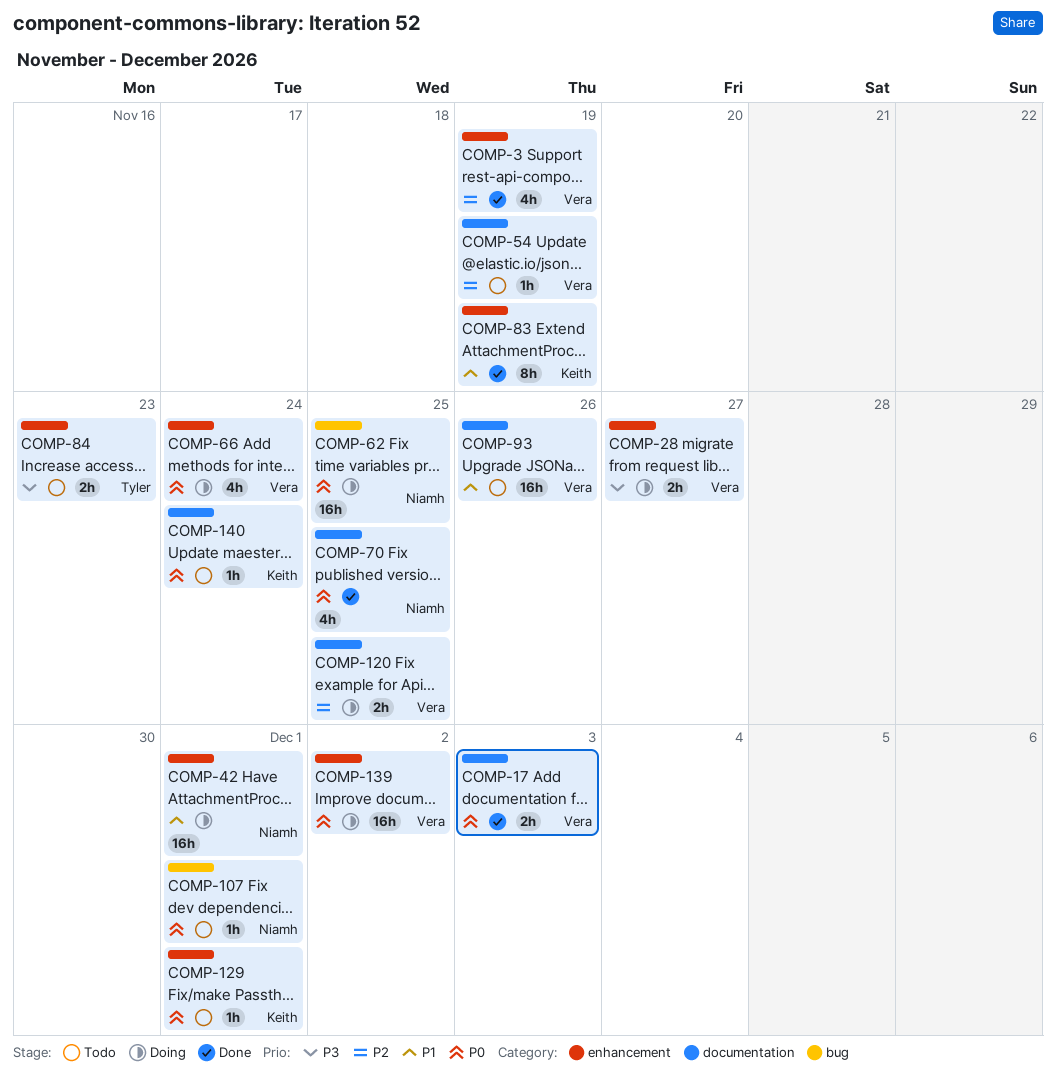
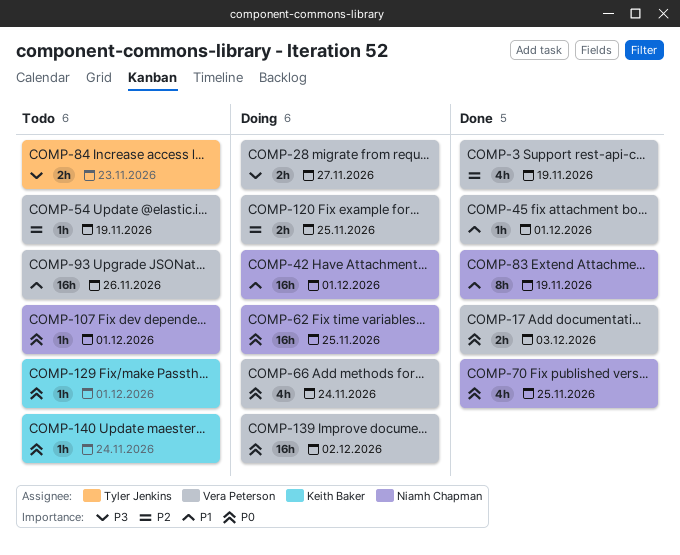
COMP-45: none -> present
COMP-83, owner: Keith Baker -> Niamh Chapman

